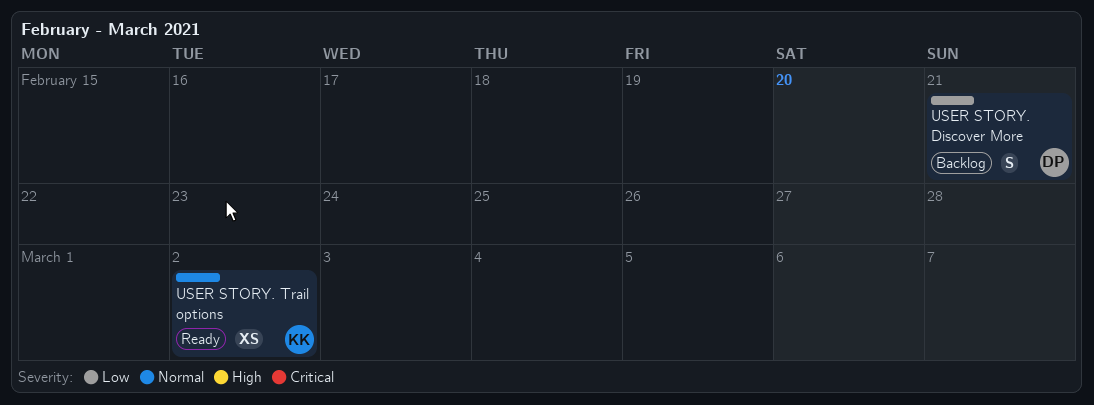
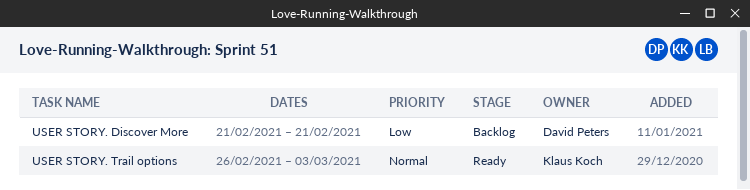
USER STORY. Trail options, due: Mar 2 -> Mar 3

